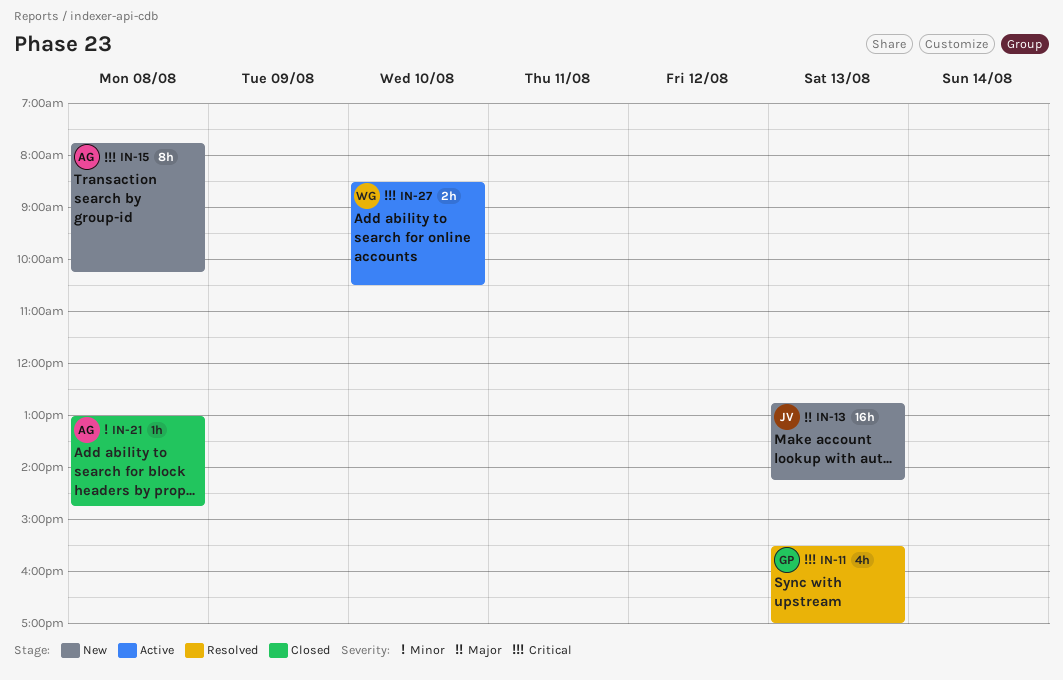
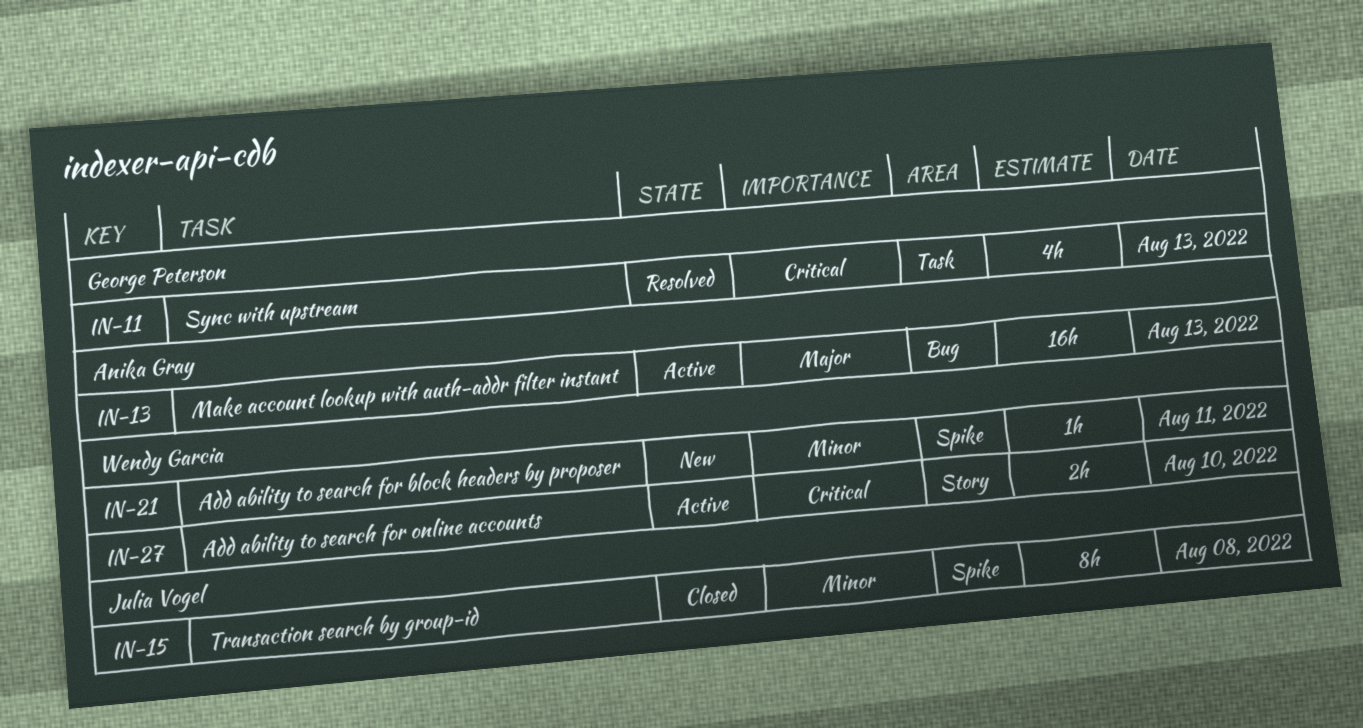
IN-13, status: New -> Active
IN-13, owner: Julia Vogel -> Anika Gray
IN-15, status: New -> Closed
IN-15, owner: Anika Gray -> Julia Vogel
IN-15, priority: Critical -> Minor
IN-21, status: Closed -> New
IN-21, owner: Anika Gray -> Wendy Garcia
IN-21, day: Aug 8 -> Aug 11

